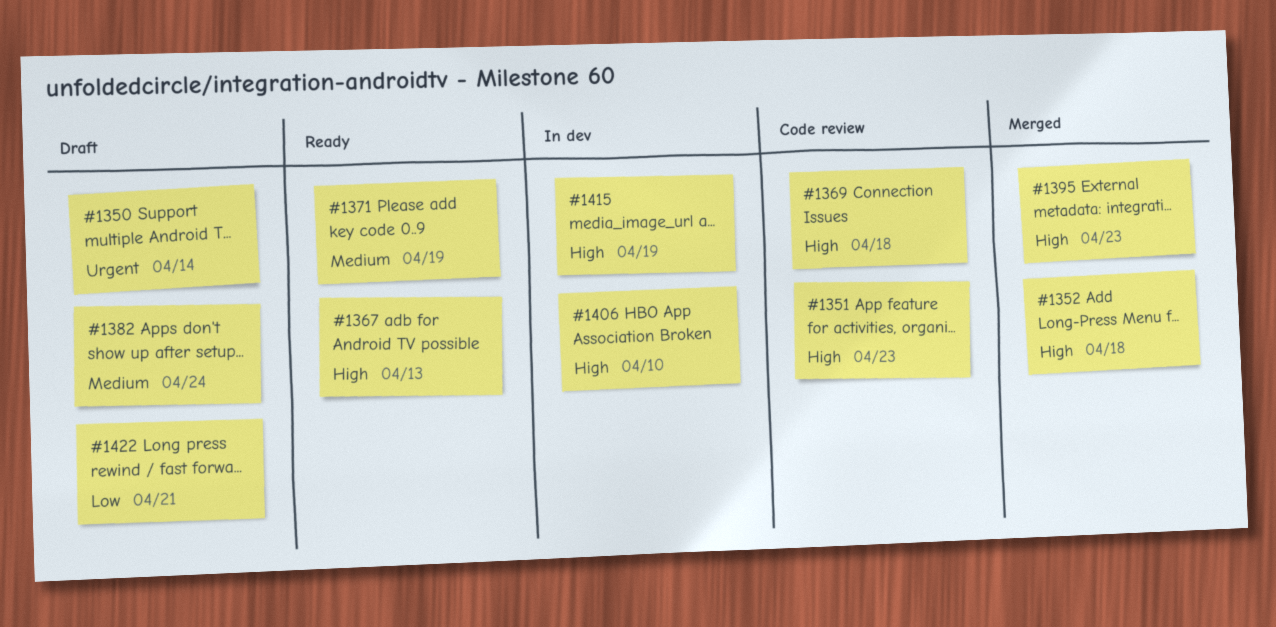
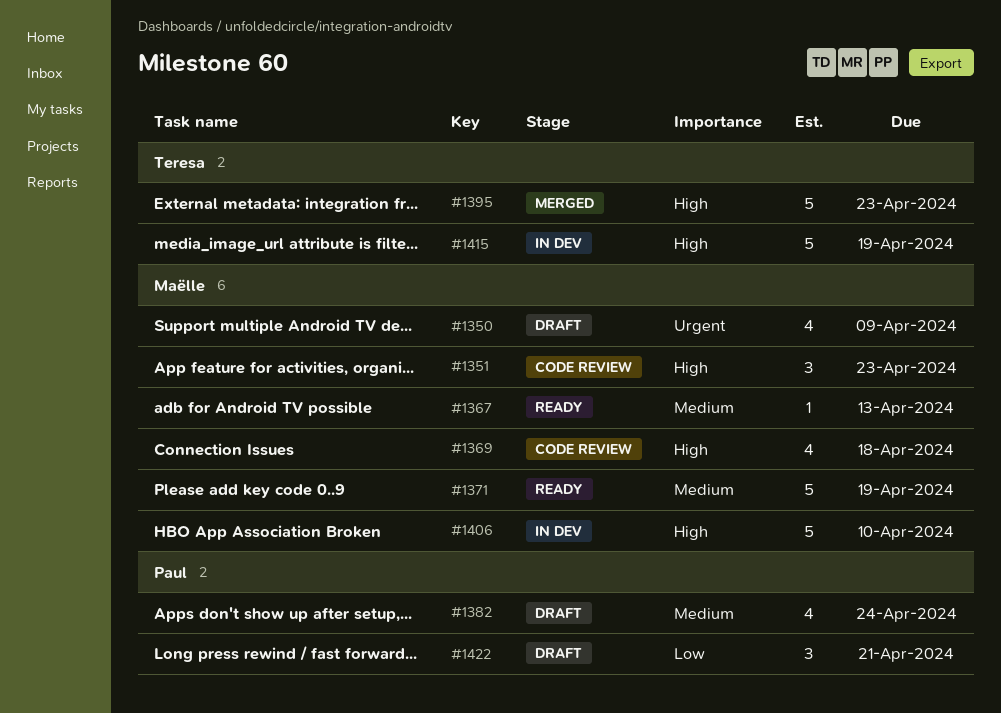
#1350, due: Apr 14 -> Apr 9
#1352: present -> none
#1367, priority: High -> Medium

